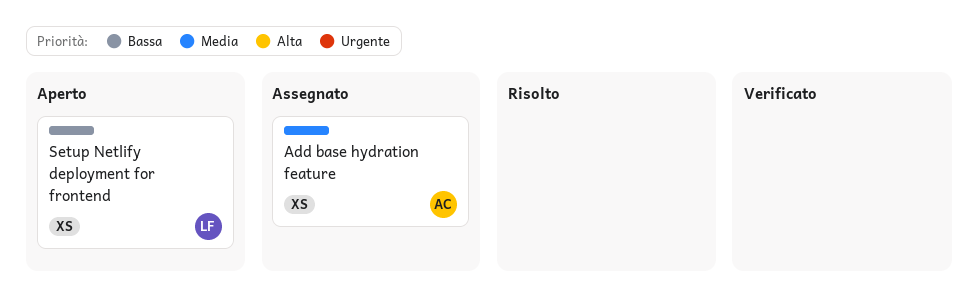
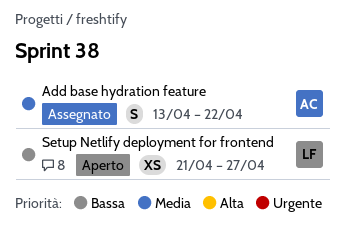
Add base hydration feature, estimate: XS -> S

